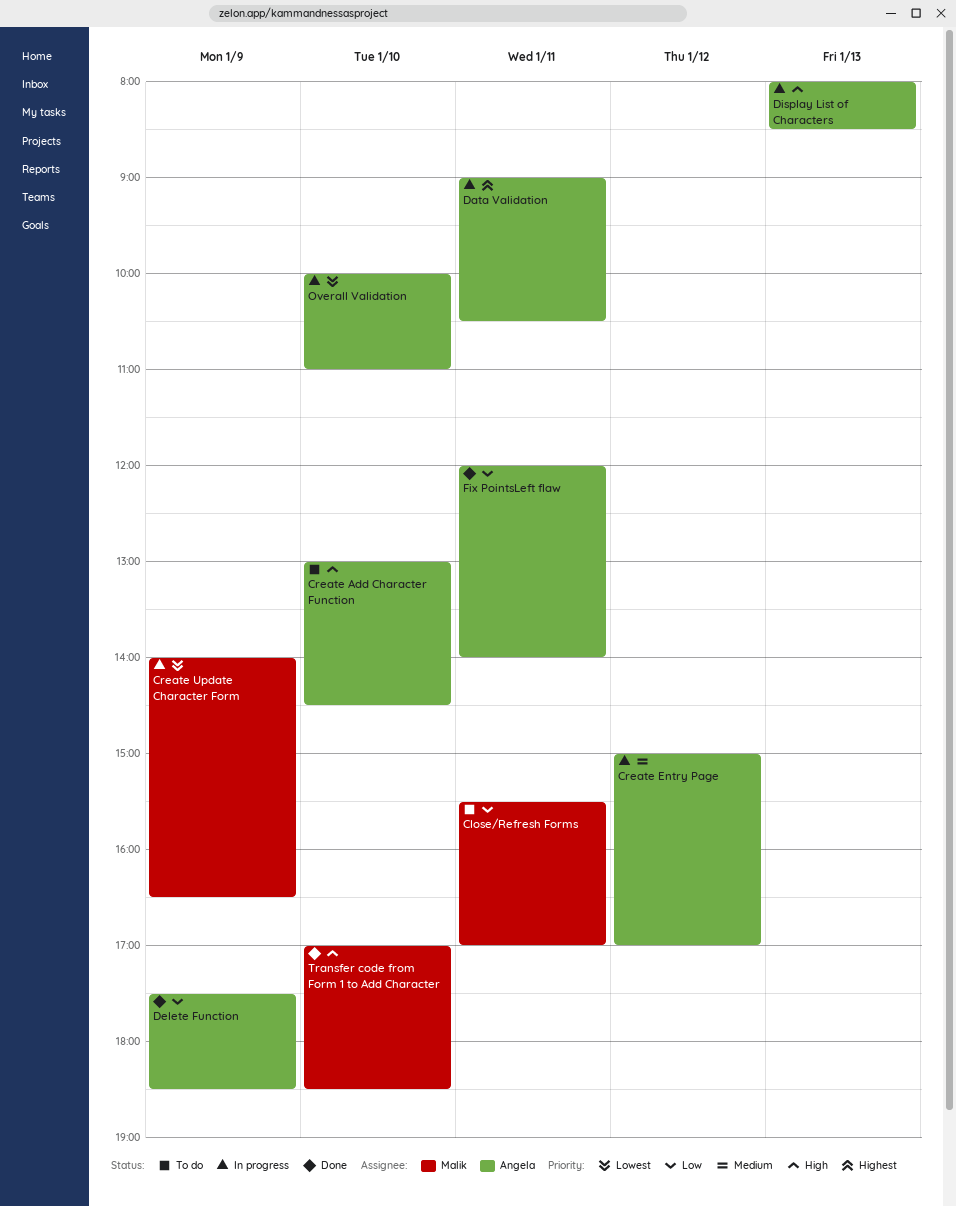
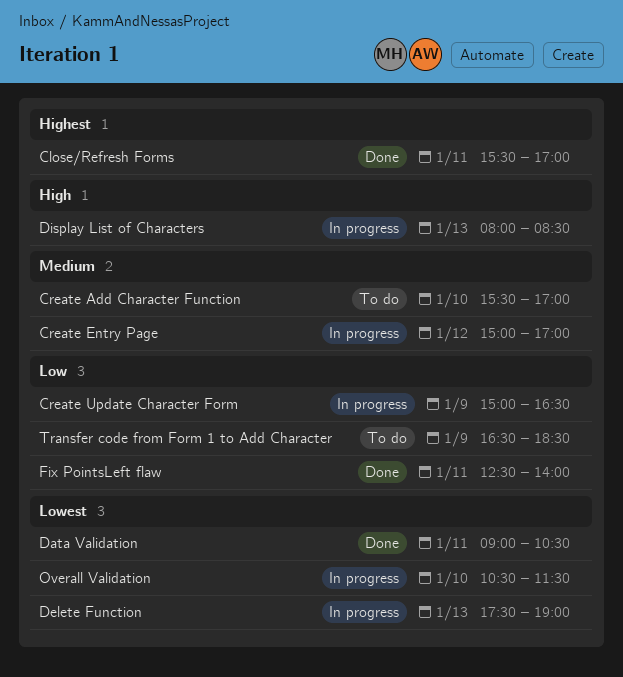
Close/Refresh Forms, status: To do -> Done
Close/Refresh Forms, priority: Low -> Highest
Create Add Character Function, priority: High -> Medium
Create Add Character Function, begins: 13:00 -> 15:30
Create Add Character Function, ends: 14:30 -> 17:00
Create Update Character Form, priority: Lowest -> Low
Create Update Character Form, begins: 14:00 -> 15:00
Data Validation, status: In progress -> Done
Data Validation, priority: Highest -> Lowest
Delete Function, status: Done -> In progress
Delete Function, priority: Low -> Lowest
Delete Function, day: Jan 9 -> Jan 13
Delete Function, ends: 18:30 -> 19:00
Fix PointsLeft flaw, begins: 12:00 -> 12:30
Overall Validation, begins: 10:00 -> 10:30
Overall Validation, ends: 11:00 -> 11:30
Transfer code from Form 1 to Add Character, status: Done -> To do
Transfer code from Form 1 to Add Character, priority: High -> Low
Transfer code from Form 1 to Add Character, day: Jan 10 -> Jan 9
Transfer code from Form 1 to Add Character, begins: 17:00 -> 16:30

